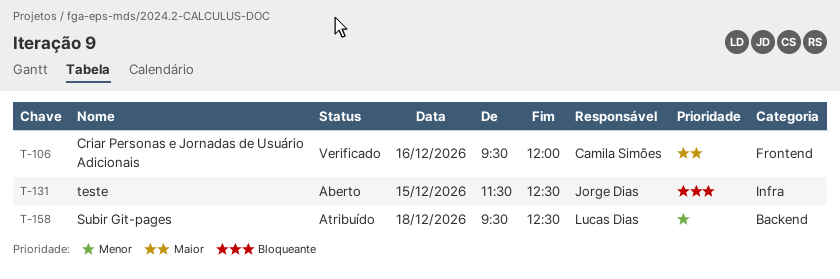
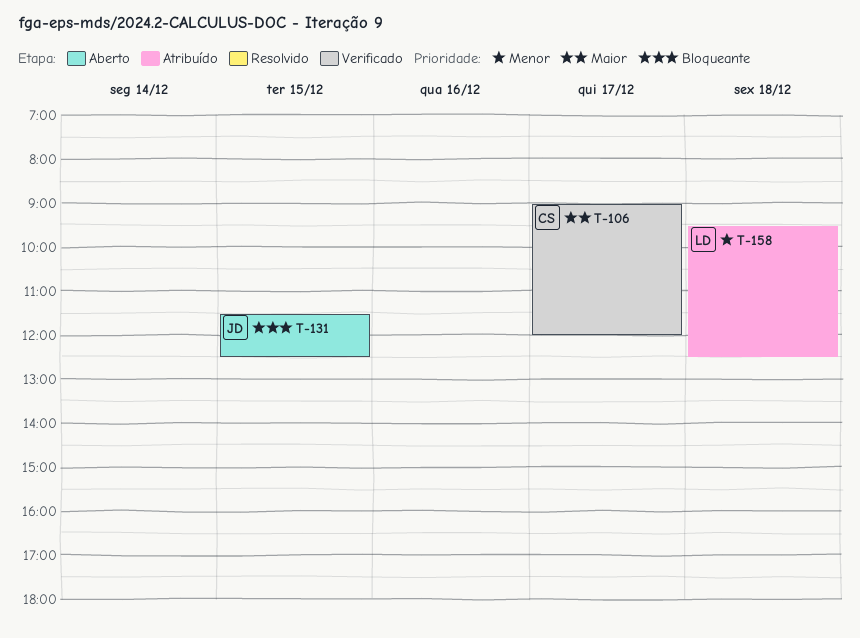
T-106, day: Dec 16 -> Dec 17
T-106, begins: 09:30 -> 09:00

